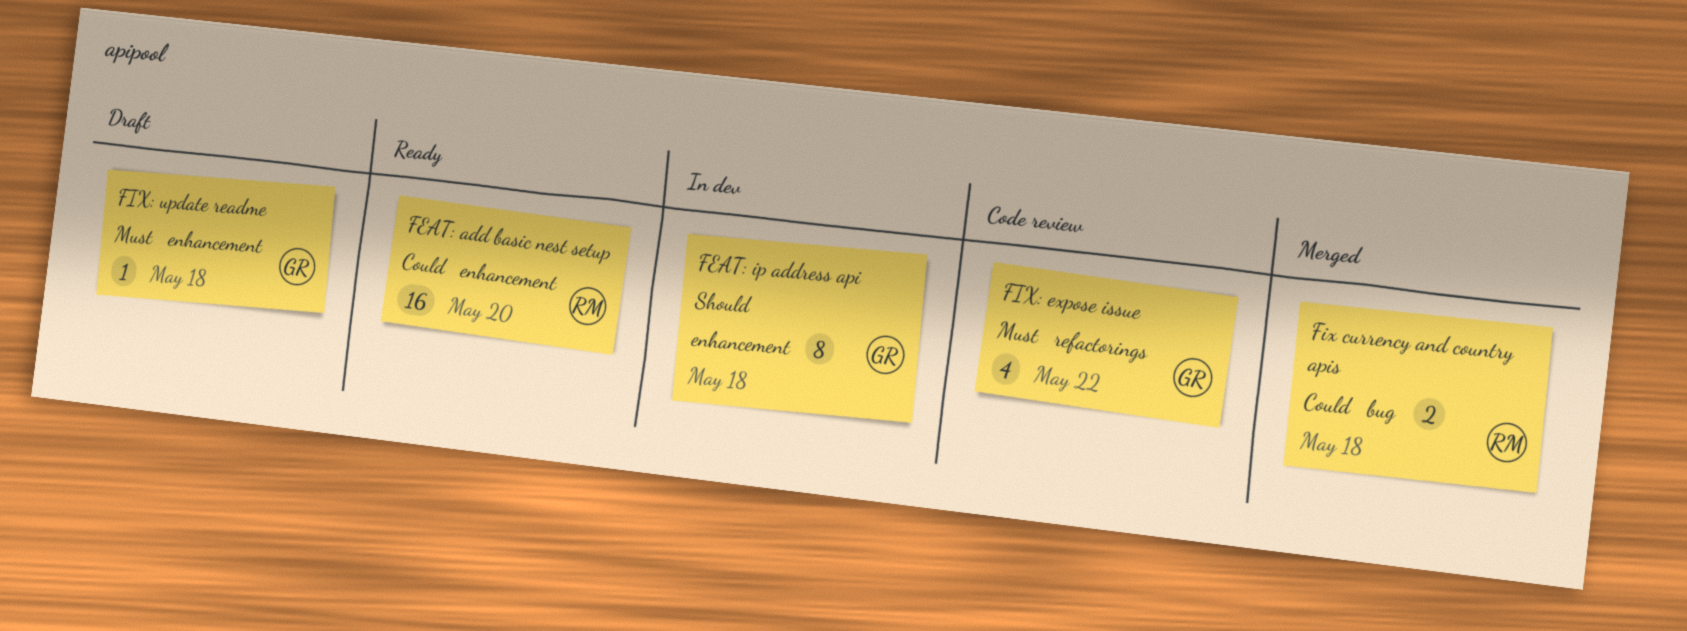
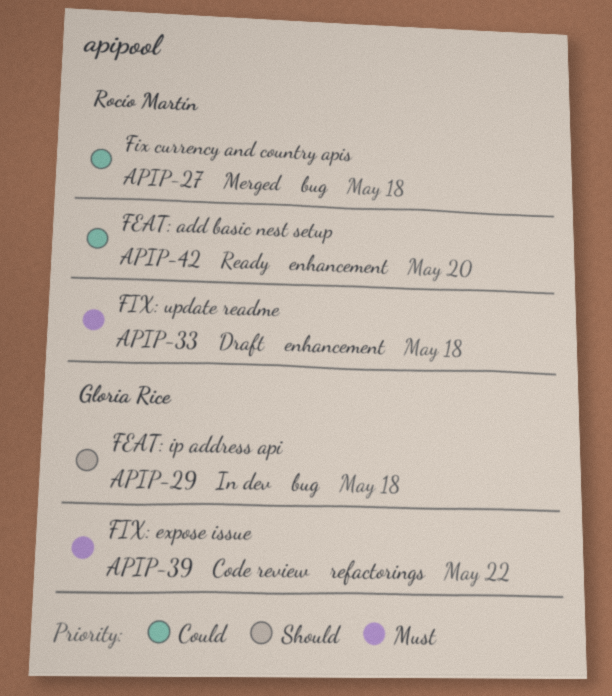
FEAT: ip address api, label: enhancement -> bug
FIX: update readme, owner: Gloria Rice -> Rocío Martín

